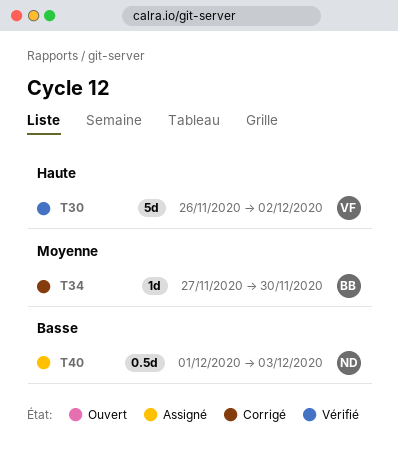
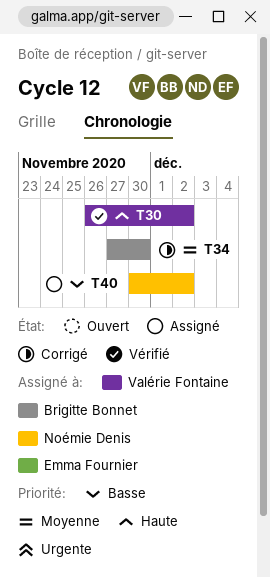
T40, start: Dec 1 -> Nov 30
T40, due: Dec 3 -> Dec 2

